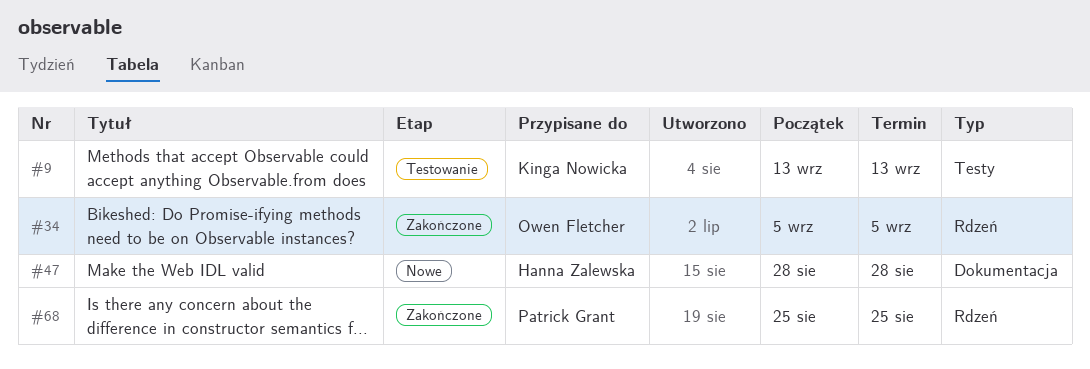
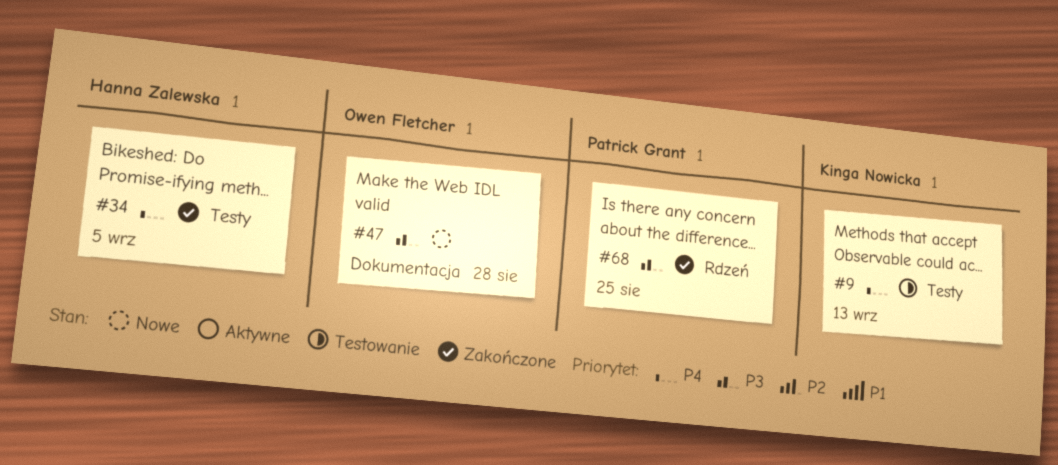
#34, owner: Owen Fletcher -> Hanna Zalewska
#34, label: Rdzeń -> Testy
#47, owner: Hanna Zalewska -> Owen Fletcher

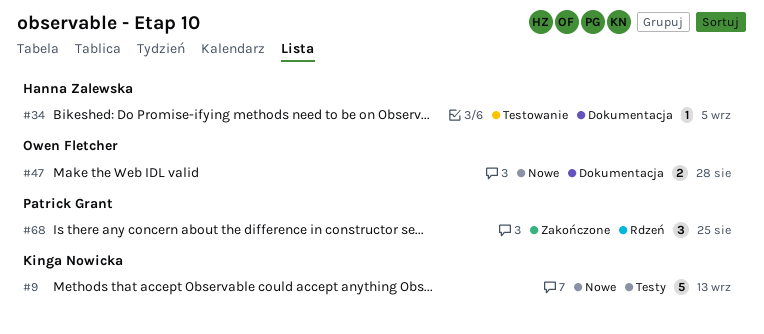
#9, status: Testowanie -> Nowe
#34, status: Zakończone -> Testowanie
#34, label: Testy -> Dokumentacja

